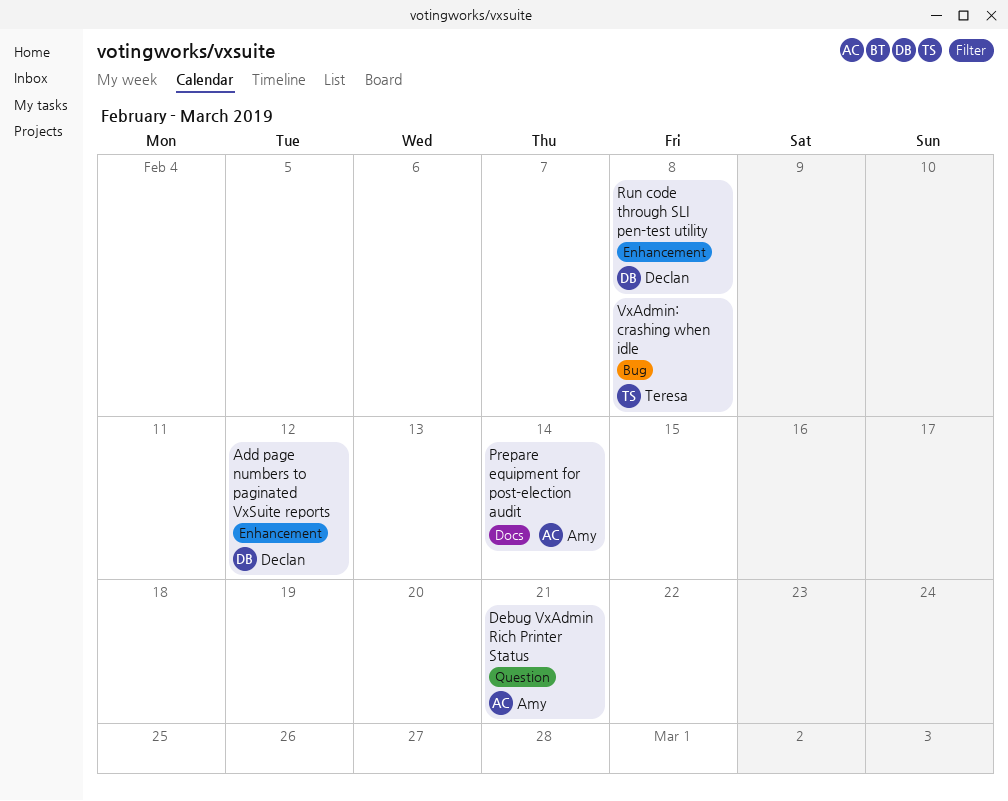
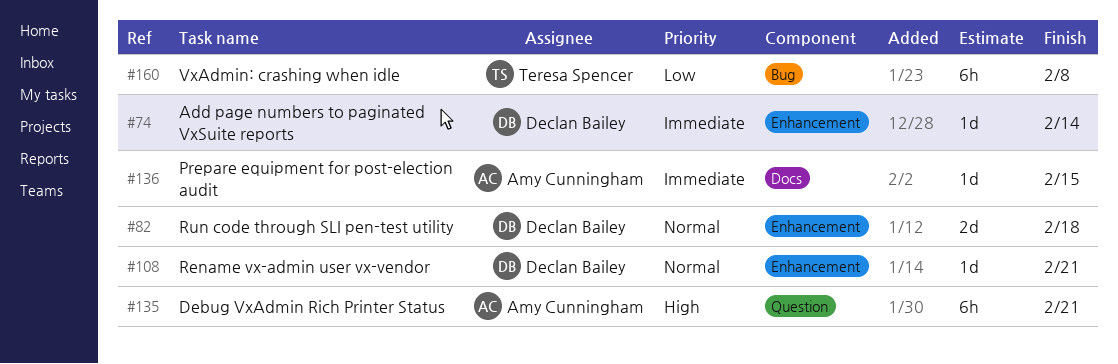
Add page numbers to paginated VxSuite reports, due: Feb 12 -> Feb 14
Prepare equipment for post-election audit, due: Feb 14 -> Feb 15
Rename vx-admin user vx-vendor: none -> present
Run code through SLI pen-test utility, due: Feb 8 -> Feb 18

